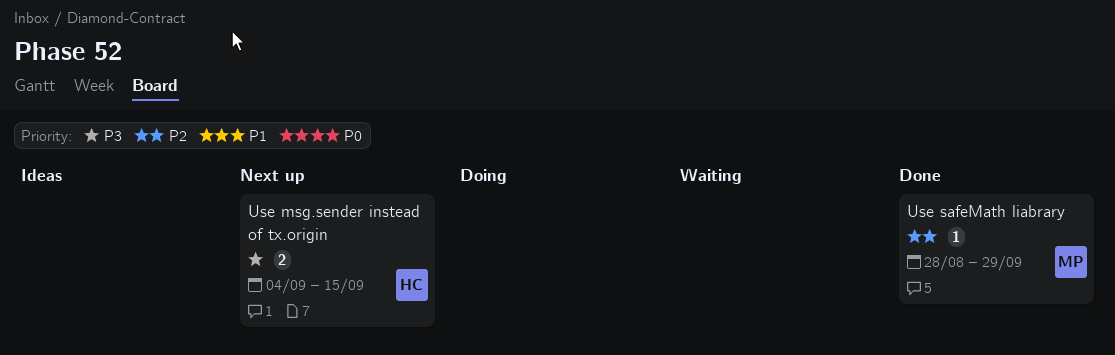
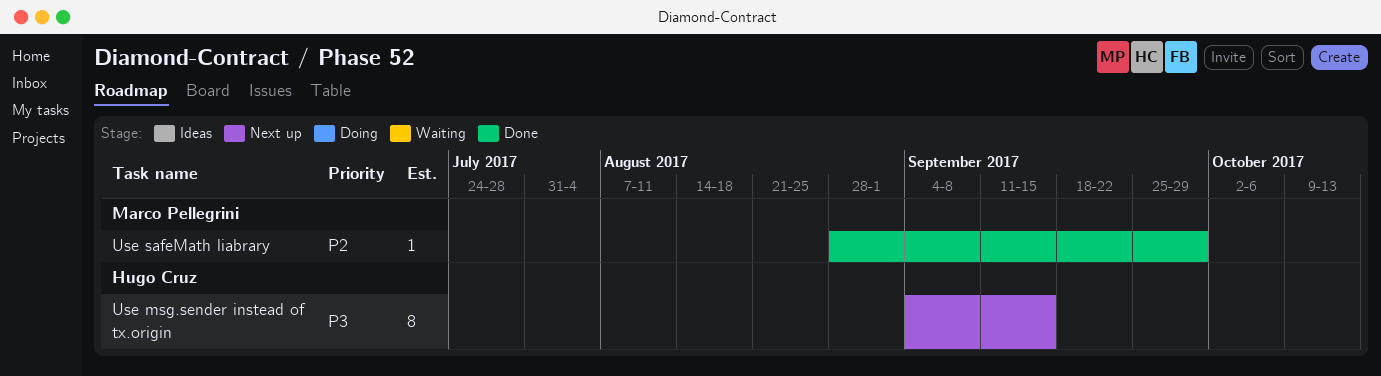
Use msg.sender instead of tx.origin, estimate: 2 -> 8

